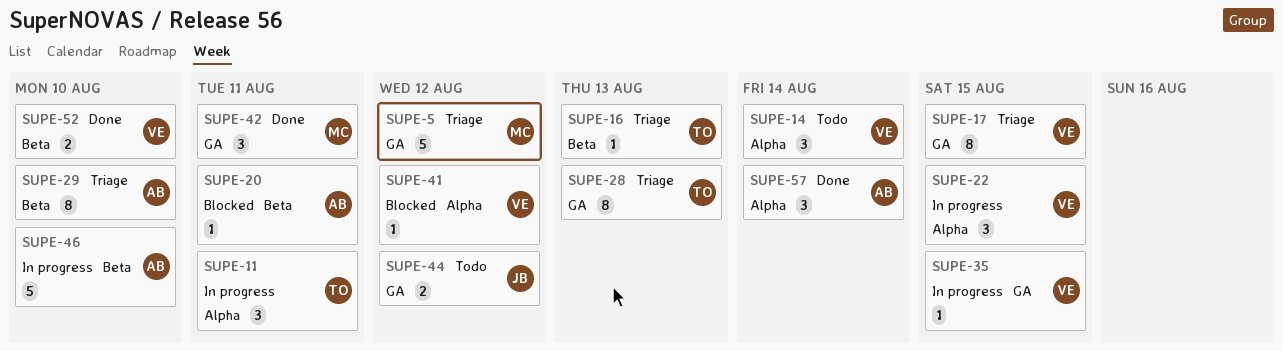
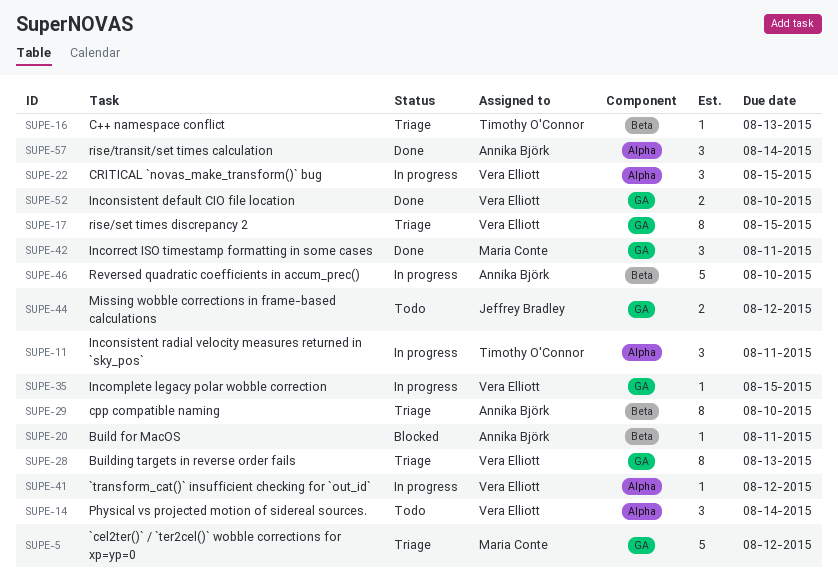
SUPE-28, owner: Timothy O'Connor -> Vera Elliott
SUPE-41, status: Blocked -> In progress
SUPE-52, label: Beta -> GA

